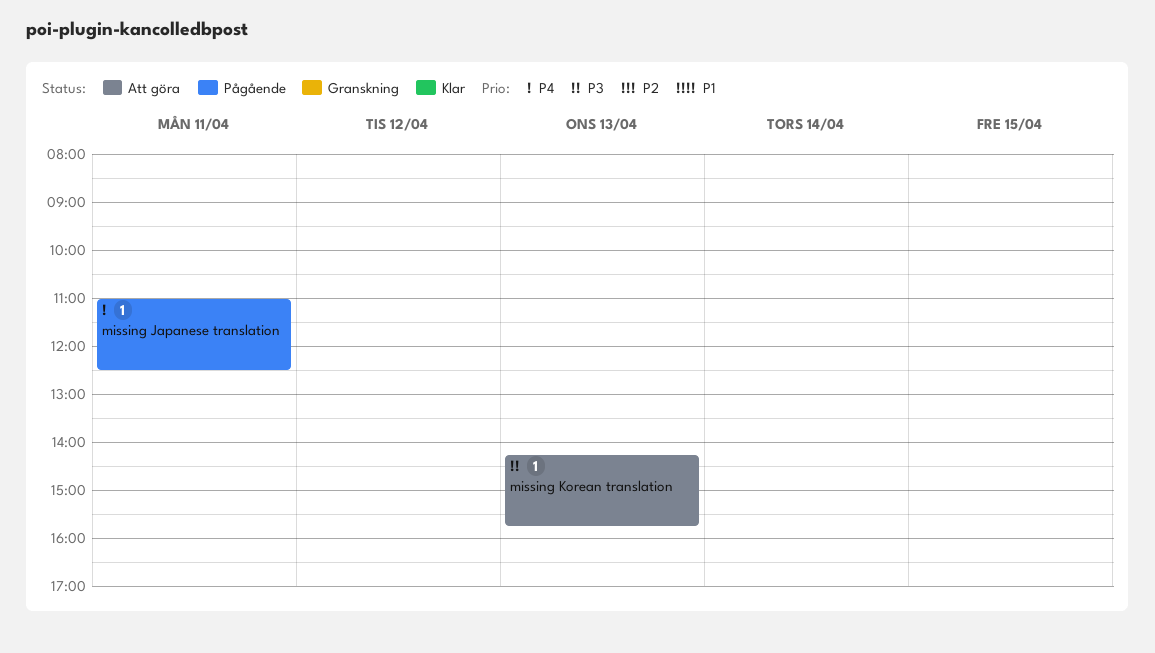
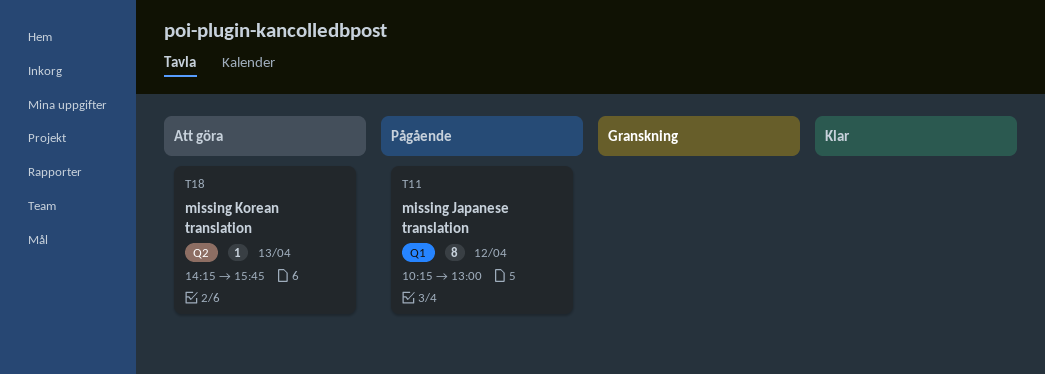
missing Japanese translation, estimate: 1 -> 8
missing Japanese translation, day: Apr 11 -> Apr 12
missing Japanese translation, begins: 11:00 -> 10:15
missing Japanese translation, ends: 12:30 -> 13:00

